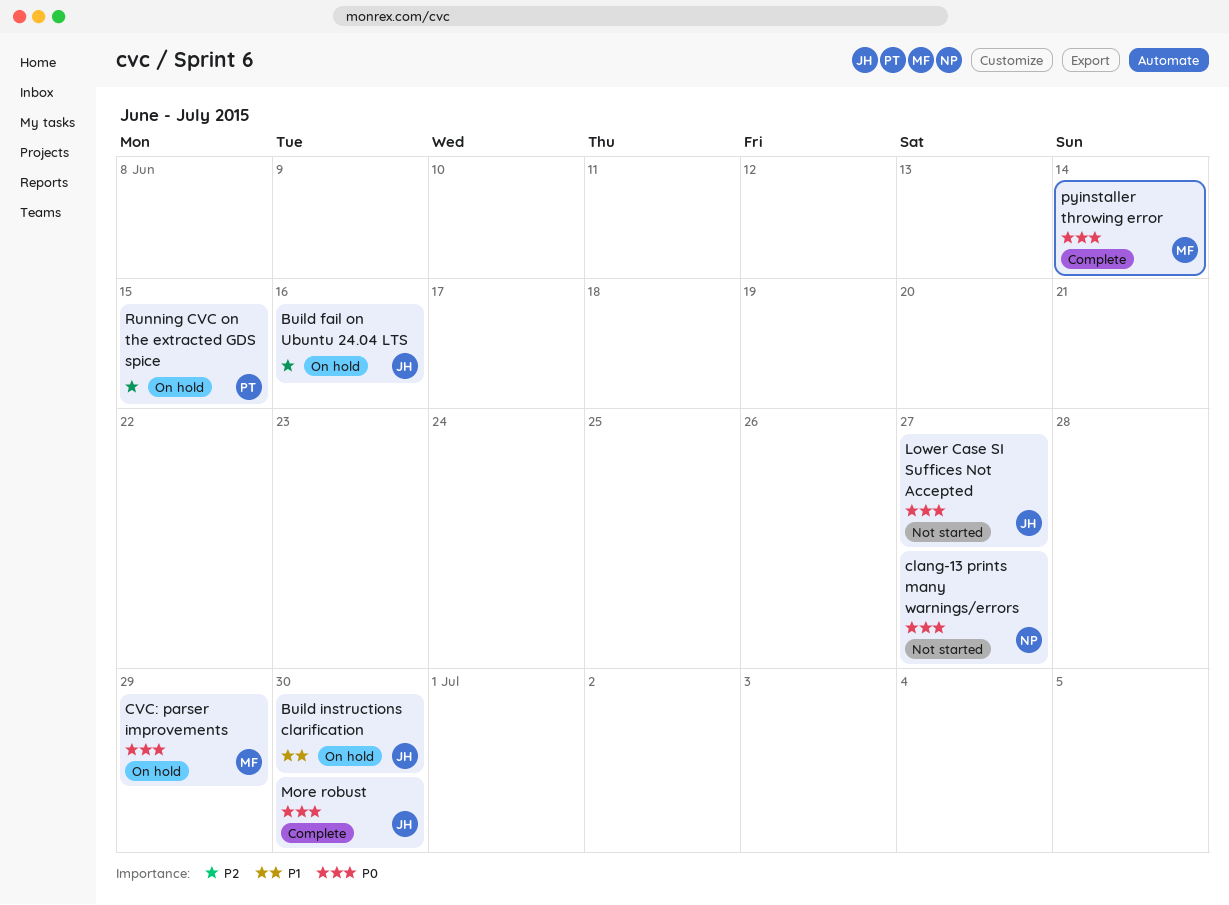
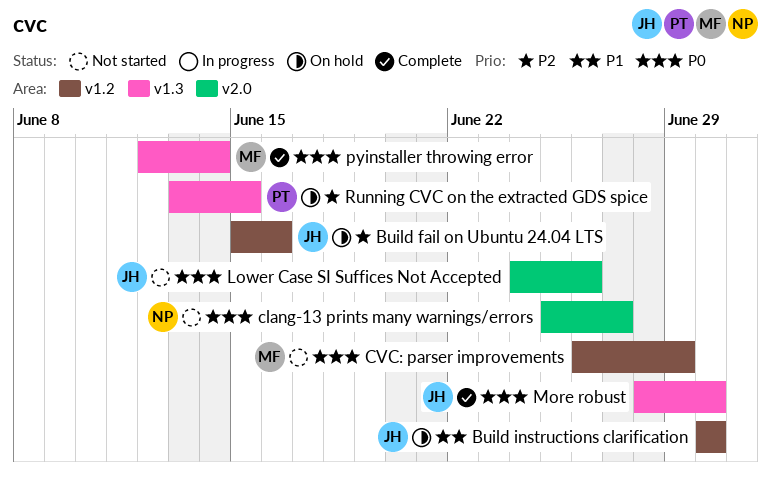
CVC: parser improvements, status: On hold -> Not started
Lower Case SI Suffices Not Accepted, due: Jun 27 -> Jun 26

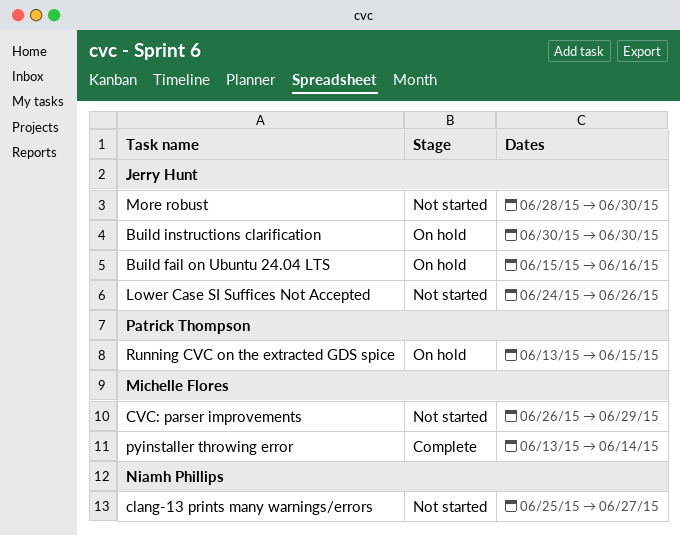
More robust, status: Complete -> Not started
pyinstaller throwing error, start: Jun 12 -> Jun 13

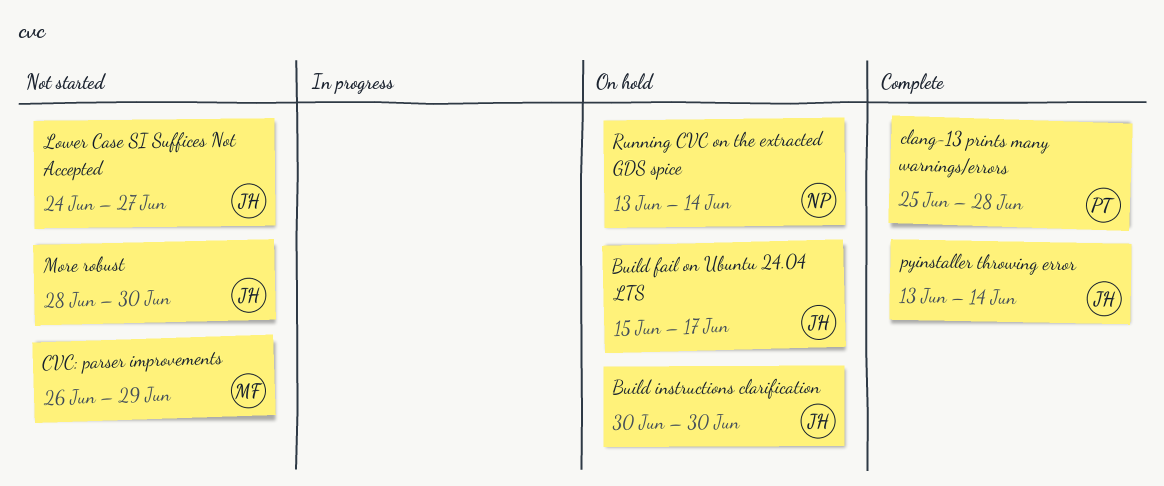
Build fail on Ubuntu 24.04 LTS, due: Jun 16 -> Jun 17
clang-13 prints many warnings/errors, status: Not started -> Complete
clang-13 prints many warnings/errors, owner: Niamh Phillips -> Patrick Thompson
clang-13 prints many warnings/errors, due: Jun 27 -> Jun 28
Lower Case SI Suffices Not Accepted, due: Jun 26 -> Jun 27
pyinstaller throwing error, owner: Michelle Flores -> Jerry Hunt
Running CVC on the extracted GDS spice, owner: Patrick Thompson -> Niamh Phillips
Running CVC on the extracted GDS spice, due: Jun 15 -> Jun 14

